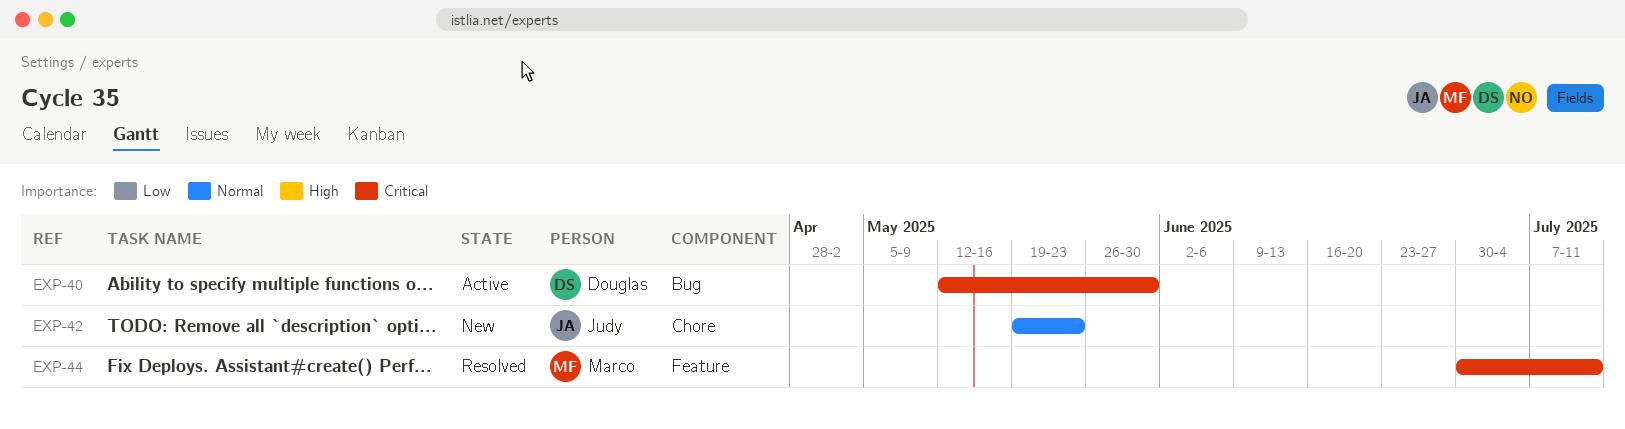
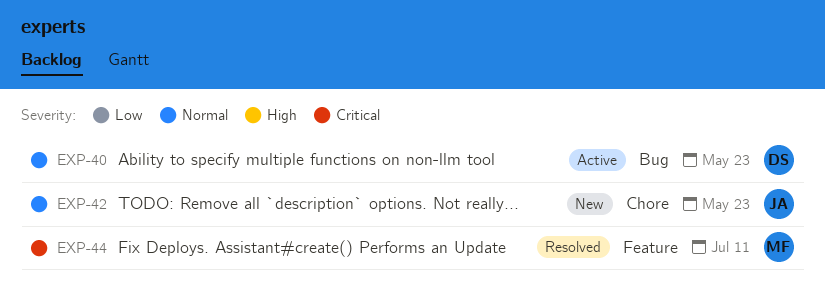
EXP-40, priority: Critical -> Normal
EXP-40, due: May 30 -> May 23

